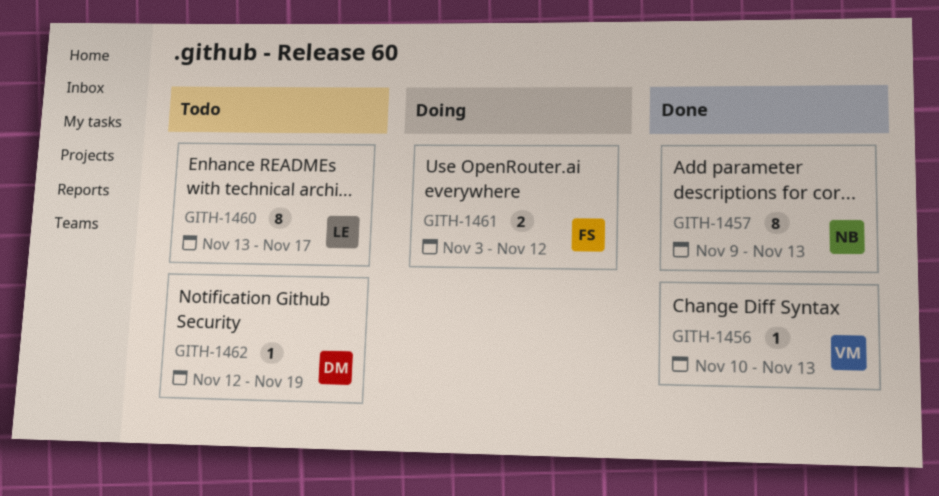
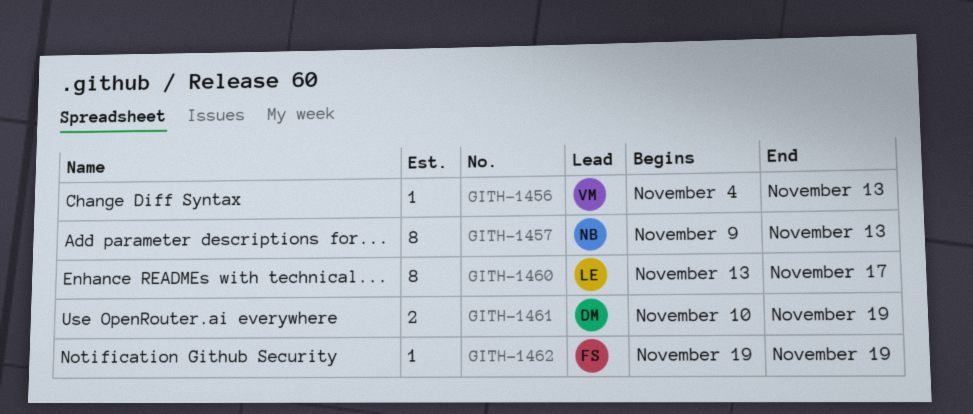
GITH-1456, start: Nov 10 -> Nov 4
GITH-1461, owner: FS -> DM
GITH-1461, start: Nov 3 -> Nov 10
GITH-1461, due: Nov 12 -> Nov 19
GITH-1462, owner: DM -> FS
GITH-1462, start: Nov 12 -> Nov 19

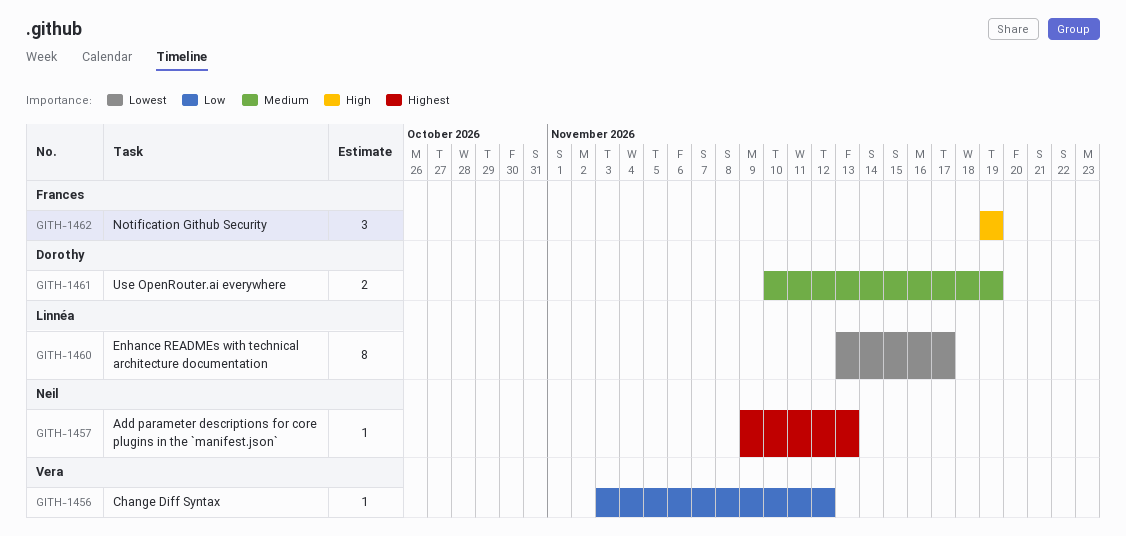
GITH-1456, start: Nov 4 -> Nov 3
GITH-1456, due: Nov 13 -> Nov 12
GITH-1457, estimate: 8 -> 1
GITH-1462, estimate: 1 -> 3

